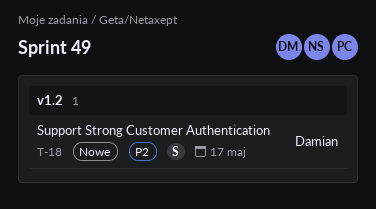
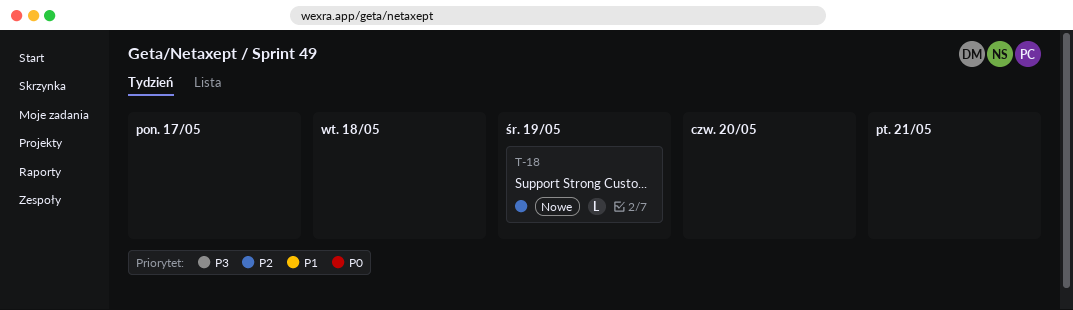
T-18, estimate: S -> L
T-18, due: May 17 -> May 19

